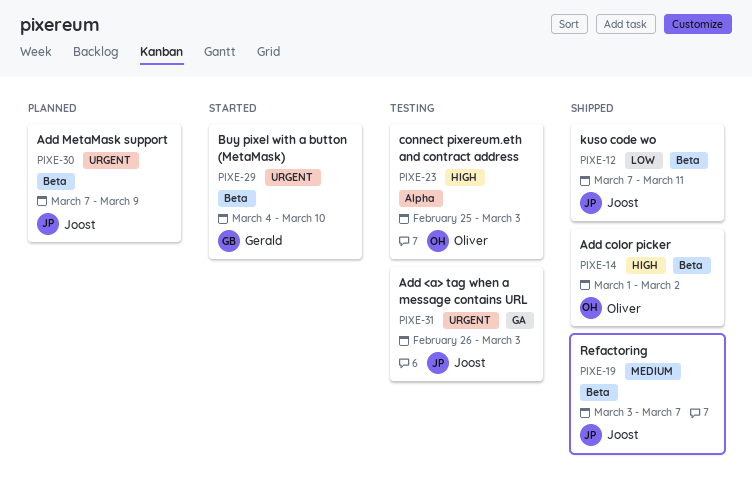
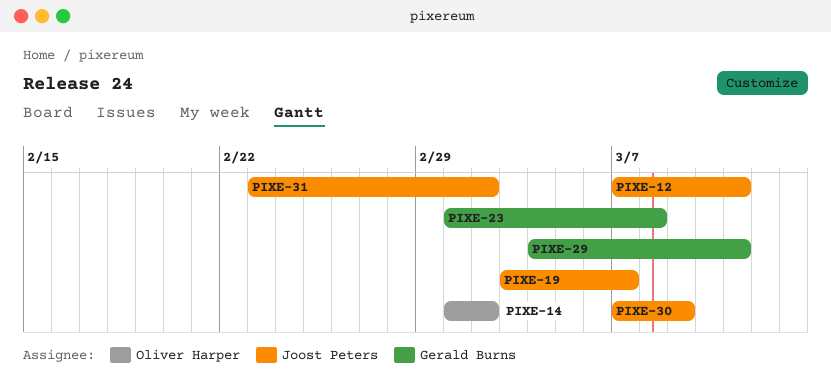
PIXE-23, owner: Oliver Harper -> Gerald Burns
PIXE-23, start: Feb 25 -> Mar 1
PIXE-23, due: Mar 3 -> Mar 8
PIXE-29, due: Mar 10 -> Mar 11
PIXE-31, start: Feb 26 -> Feb 23
PIXE-31, due: Mar 3 -> Mar 2

